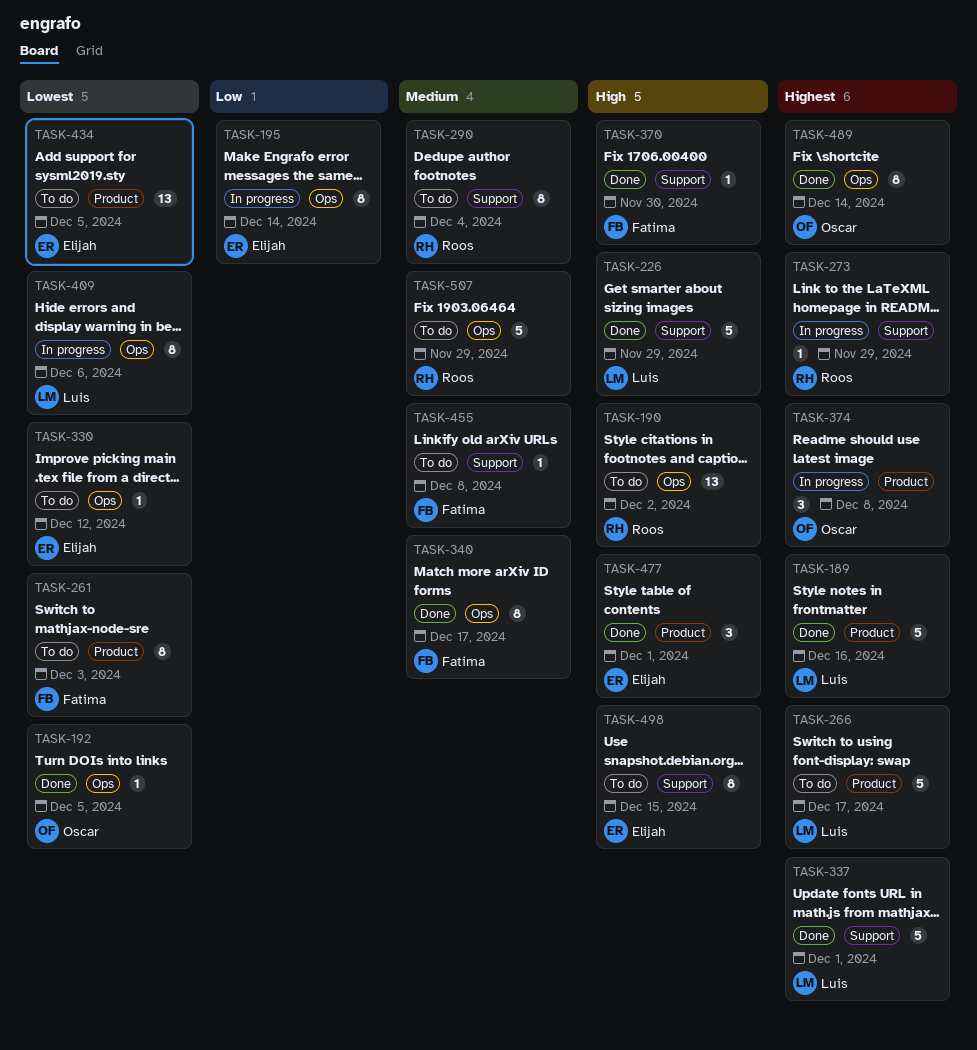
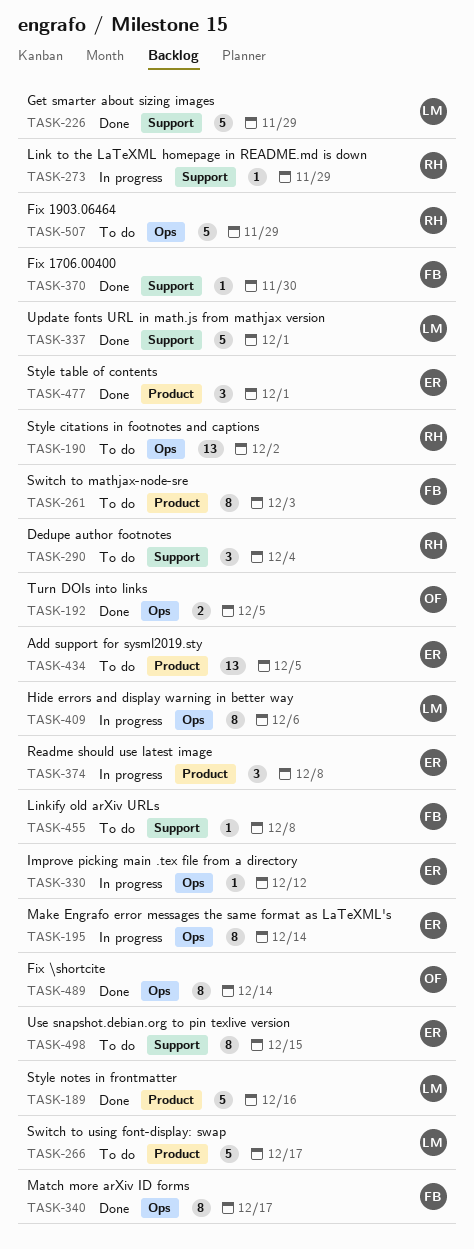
TASK-192, estimate: 1 -> 2
TASK-290, estimate: 8 -> 3
TASK-330, status: To do -> In progress
TASK-374, owner: Oscar -> Elijah

